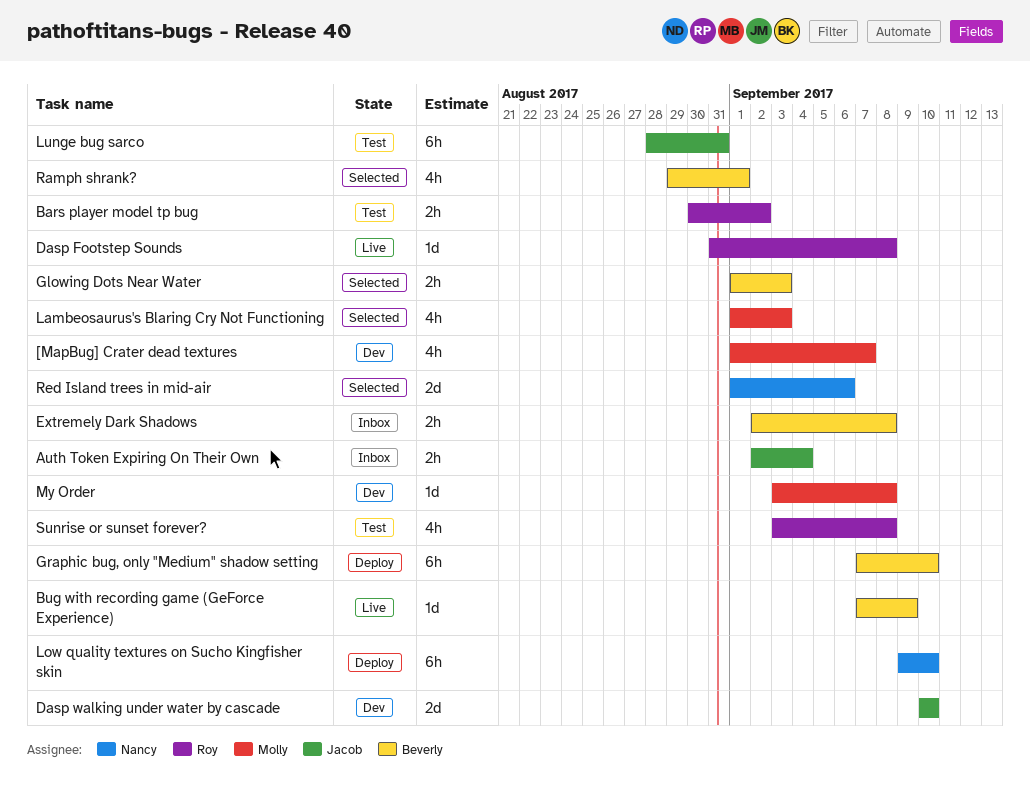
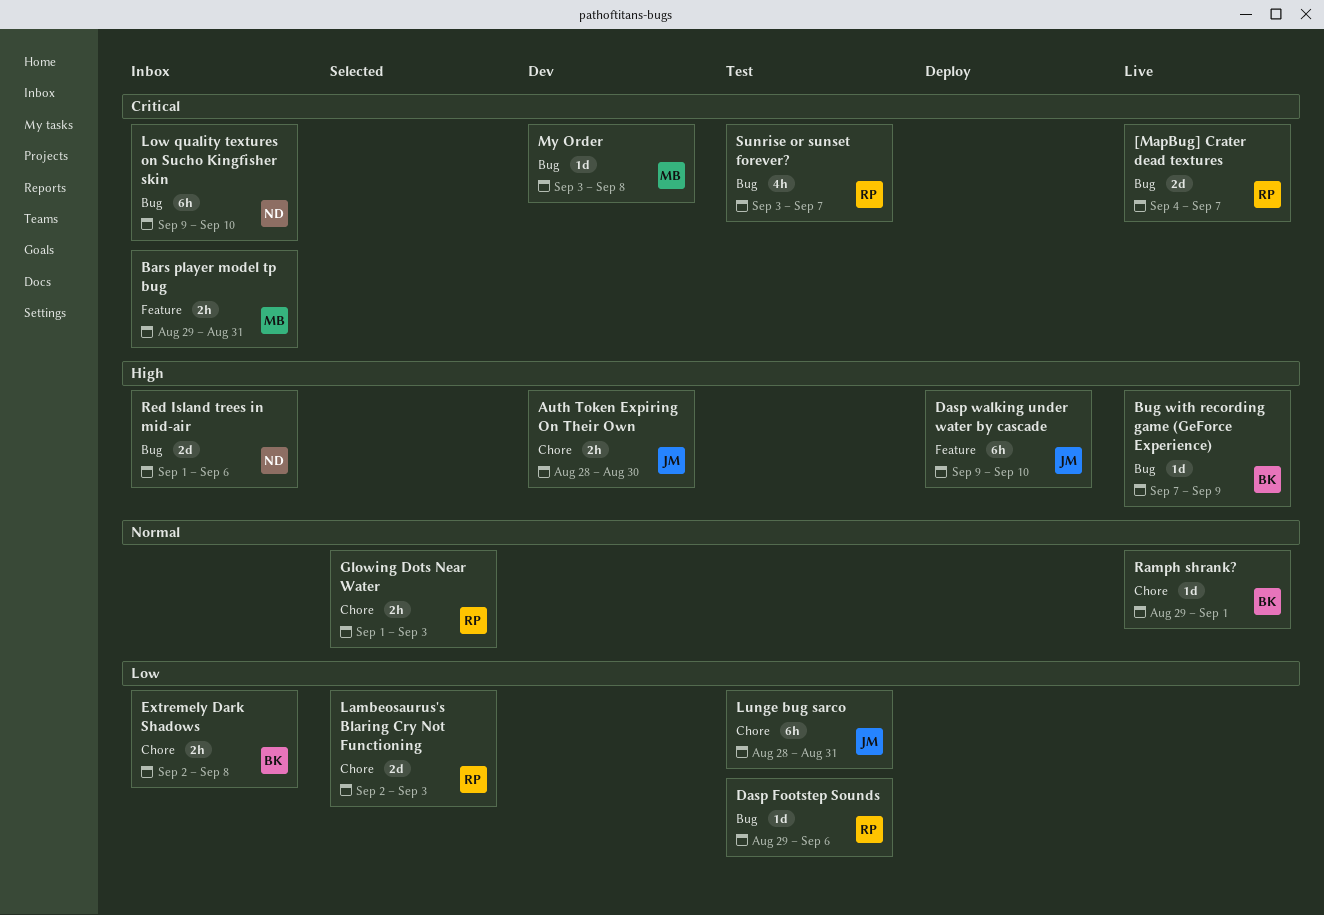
[MapBug] Crater dead textures, status: Dev -> Live
[MapBug] Crater dead textures, owner: Molly -> Roy
[MapBug] Crater dead textures, estimate: 4h -> 2d
[MapBug] Crater dead textures, start: Sep 1 -> Sep 4
Auth Token Expiring On Their Own, status: Inbox -> Dev
Auth Token Expiring On Their Own, start: Sep 2 -> Aug 28
Auth Token Expiring On Their Own, due: Sep 4 -> Aug 30
Bars player model tp bug, status: Test -> Inbox
Bars player model tp bug, owner: Roy -> Molly
Bars player model tp bug, start: Aug 30 -> Aug 29
Bars player model tp bug, due: Sep 2 -> Aug 31
Dasp Footstep Sounds, status: Live -> Test
Dasp Footstep Sounds, start: Aug 31 -> Aug 29
Dasp Footstep Sounds, due: Sep 8 -> Sep 6
Dasp walking under water by cascade, status: Dev -> Deploy
Dasp walking under water by cascade, estimate: 2d -> 6h
Dasp walking under water by cascade, start: Sep 10 -> Sep 9
Glowing Dots Near Water, owner: Beverly -> Roy
Graphic bug, only "Medium" shadow setting: present -> none
Lambeosaurus's Blaring Cry Not Functioning, owner: Molly -> Roy
Lambeosaurus's Blaring Cry Not Functioning, estimate: 4h -> 2d
Lambeosaurus's Blaring Cry Not Functioning, start: Sep 1 -> Sep 2
Low quality textures on Sucho Kingfisher skin, status: Deploy -> Inbox
Ramph shrank?, status: Selected -> Live
Ramph shrank?, estimate: 4h -> 1d
Red Island trees in mid-air, status: Selected -> Inbox
Sunrise or sunset forever?, due: Sep 8 -> Sep 7

